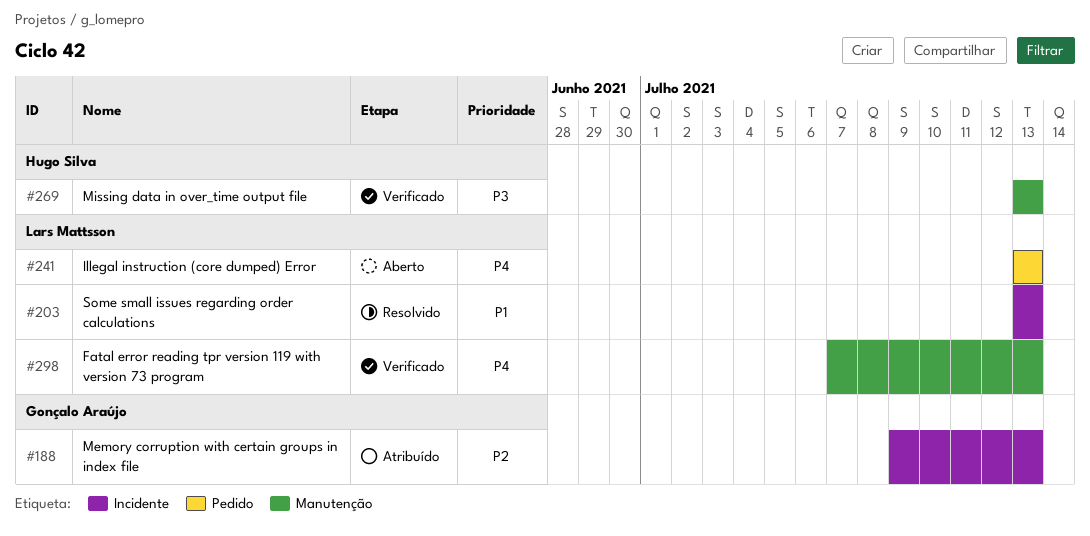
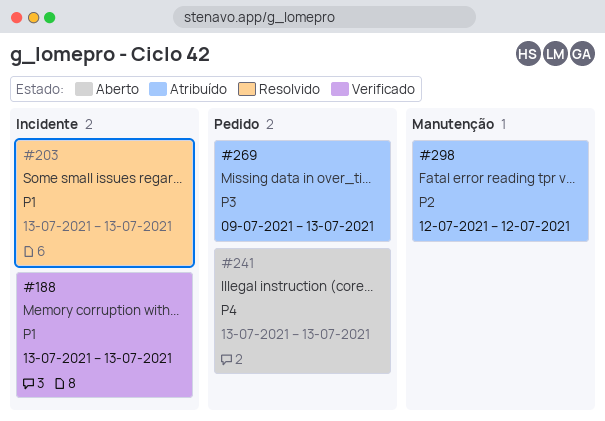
#188, status: Atribuído -> Verificado
#188, priority: P2 -> P1
#188, start: Jul 9 -> Jul 13
#269, status: Verificado -> Atribuído
#269, label: Manutenção -> Pedido
#269, start: Jul 13 -> Jul 9
#298, status: Verificado -> Atribuído
#298, priority: P4 -> P2
#298, start: Jul 7 -> Jul 12
#298, due: Jul 13 -> Jul 12

